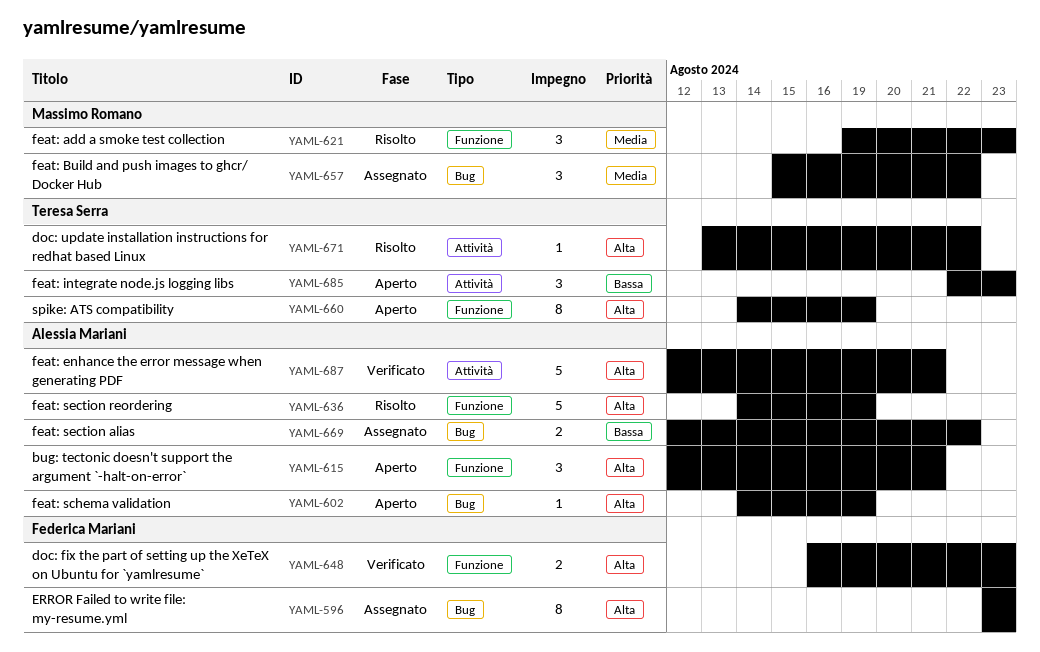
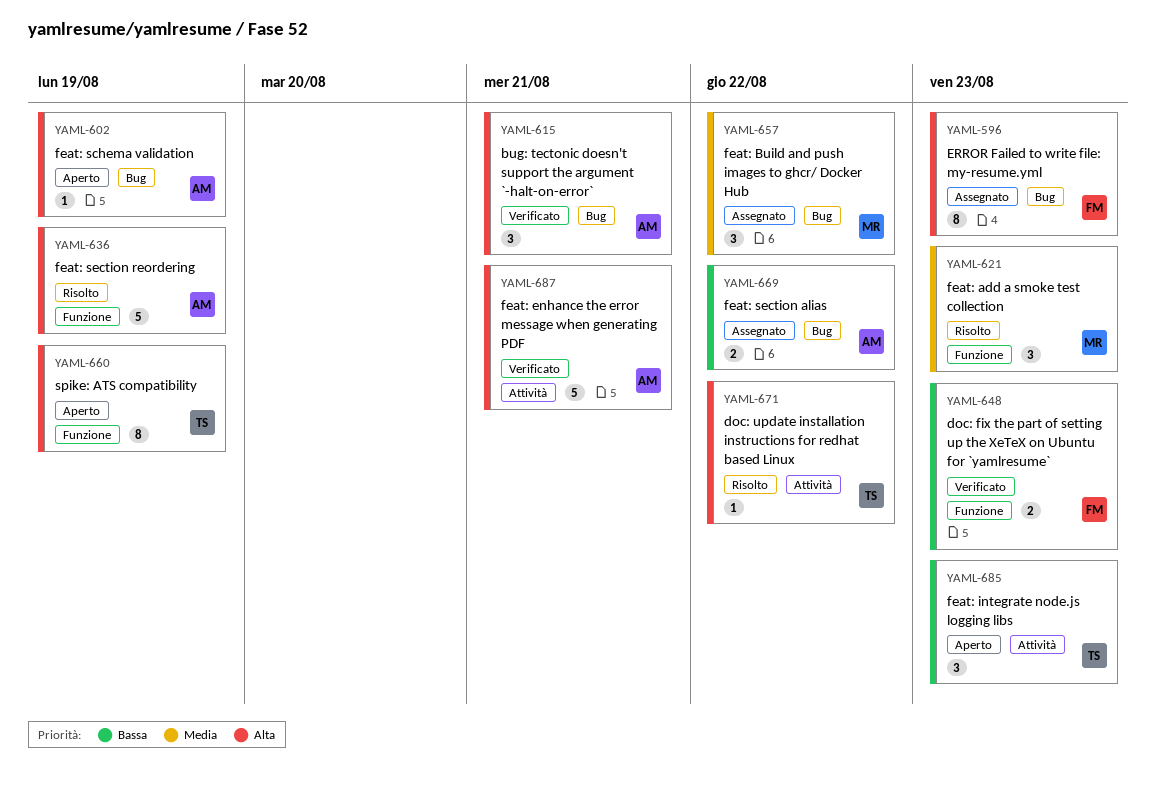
YAML-615, status: Aperto -> Verificato
YAML-615, label: Funzione -> Bug
YAML-648, priority: Alta -> Bassa

